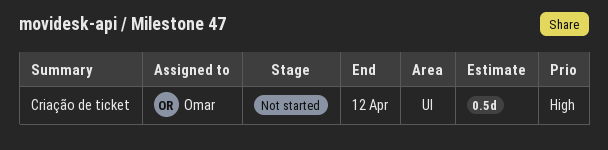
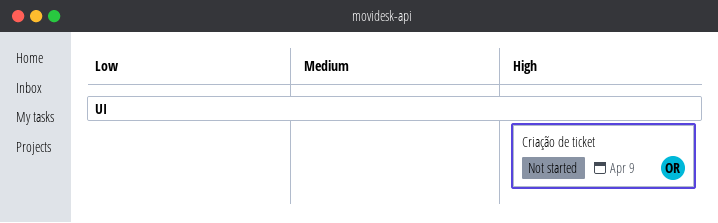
Criação de ticket, due: Apr 12 -> Apr 9

